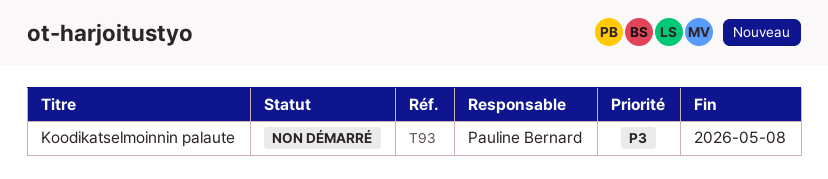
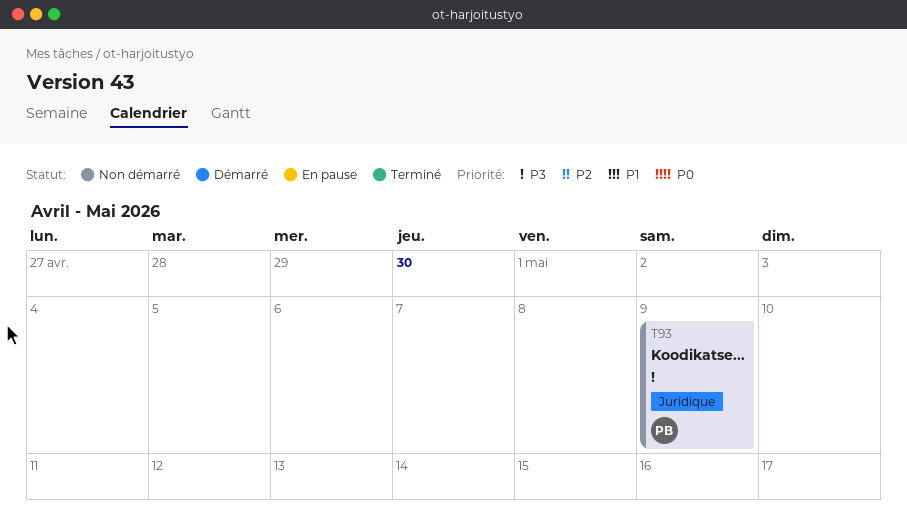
T93, due: May 8 -> May 9

